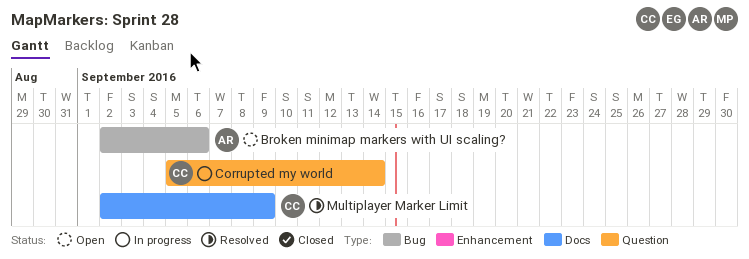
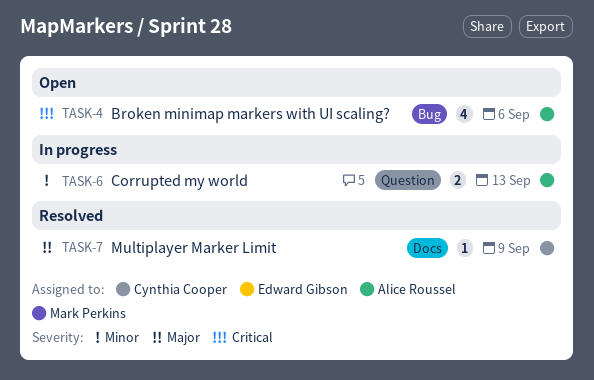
Corrupted my world, owner: Cynthia Cooper -> Alice Roussel
Corrupted my world, due: Sep 14 -> Sep 13

